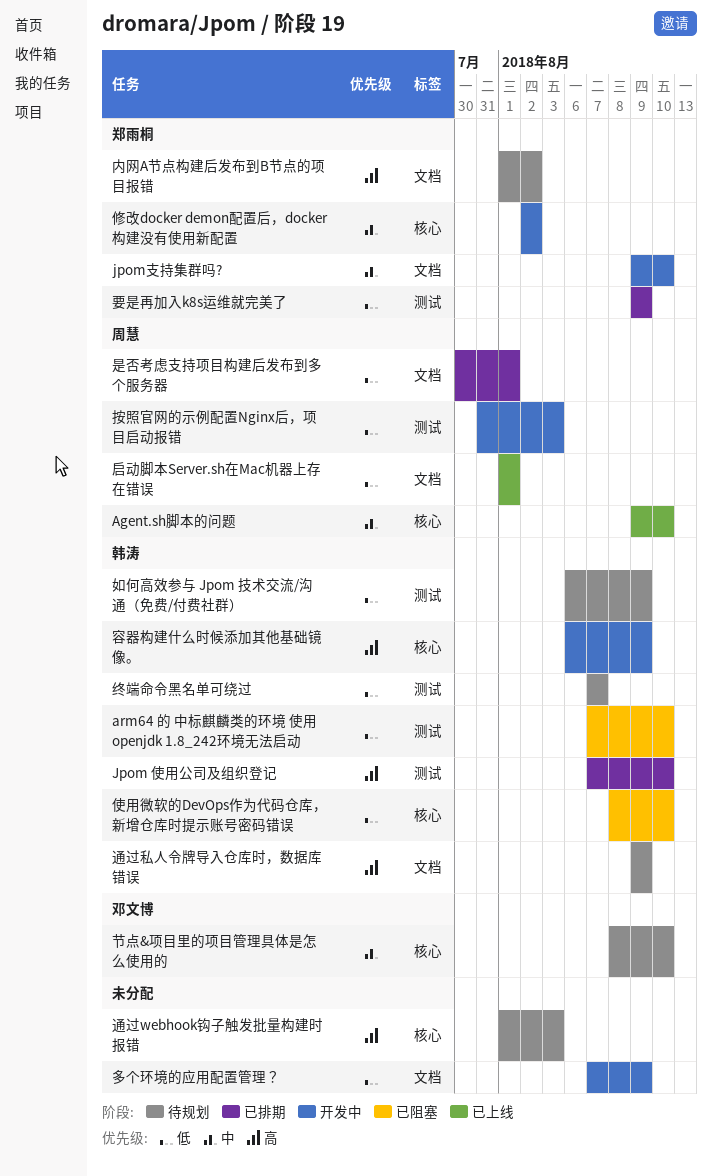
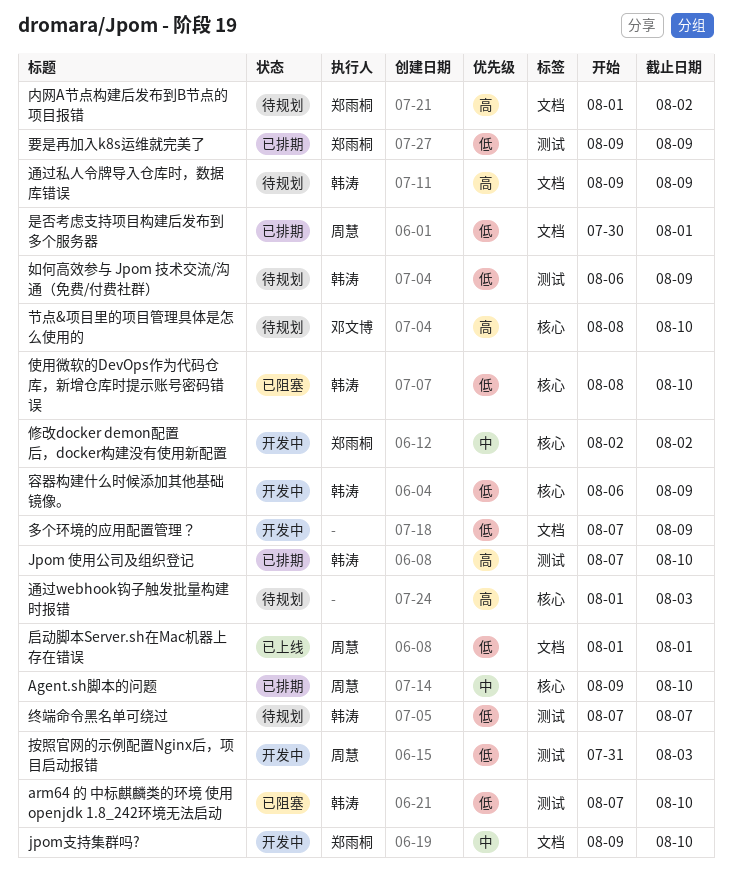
Agent.sh脚本的问题, status: 已上线 -> 已排期
容器构建什么时候添加其他基础镜像。, priority: 高 -> 低
节点&项目里的项目管理具体是怎么使用的, priority: 中 -> 高

